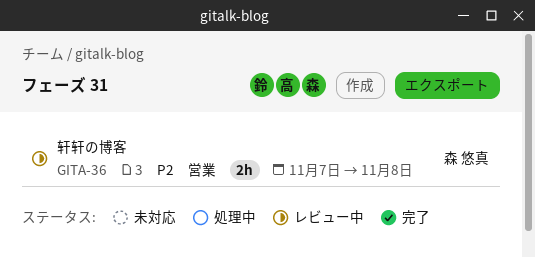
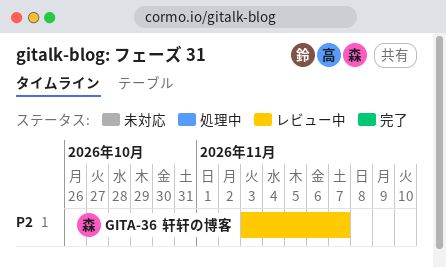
GITA-36, start: Nov 7 -> Nov 3
GITA-36, due: Nov 8 -> Nov 7

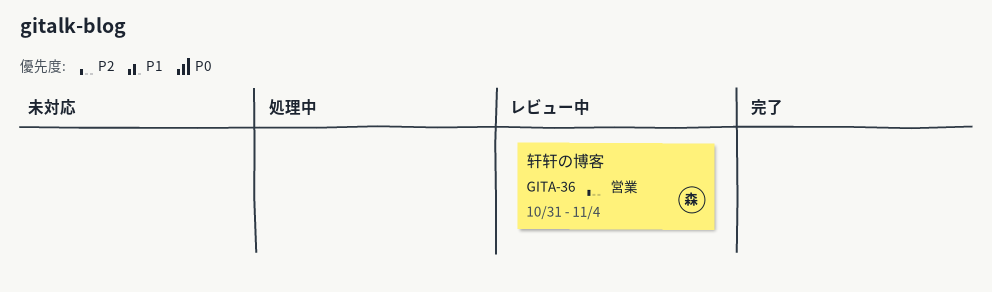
GITA-36, start: Nov 3 -> Oct 31
GITA-36, due: Nov 7 -> Nov 4

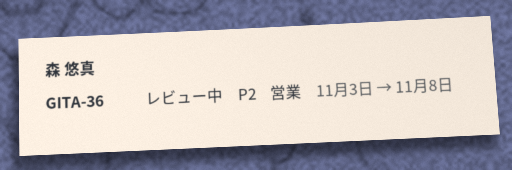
GITA-36, start: Oct 31 -> Nov 3
GITA-36, due: Nov 4 -> Nov 8

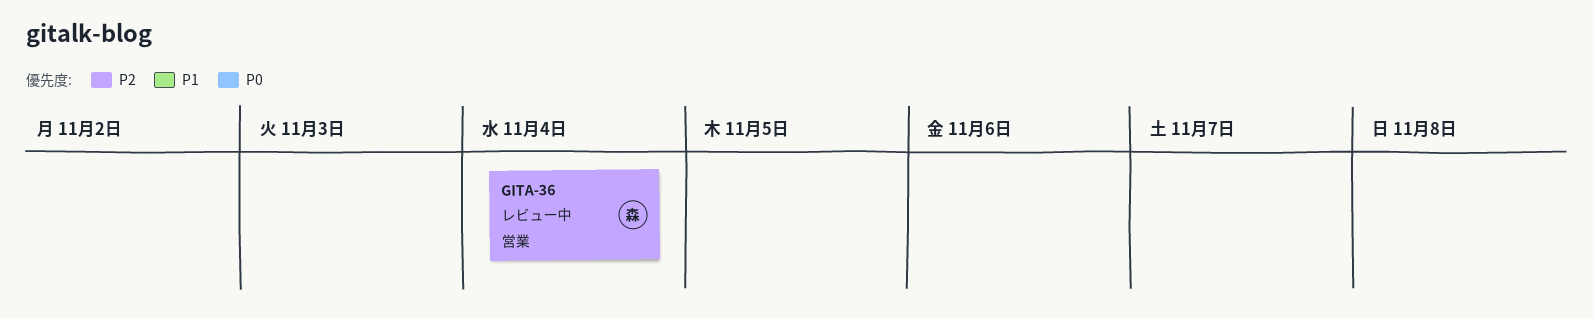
GITA-36, due: Nov 8 -> Nov 4

